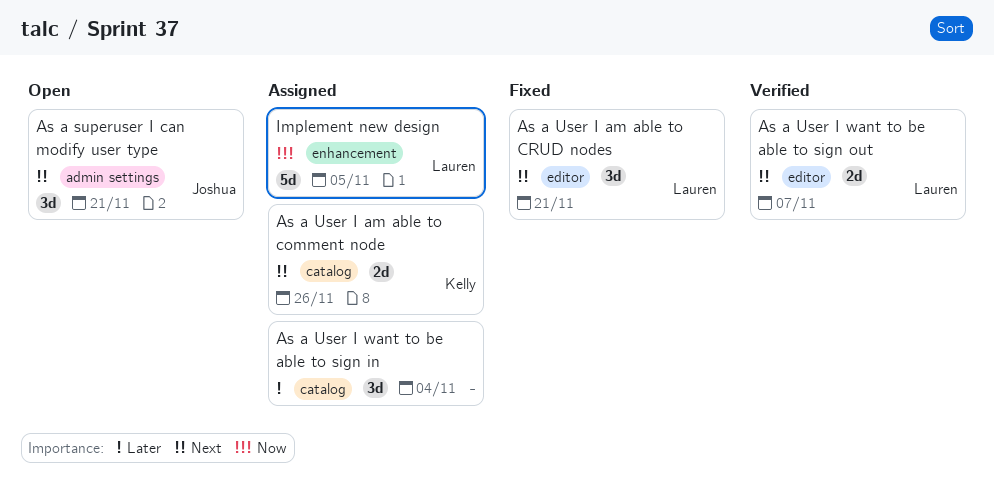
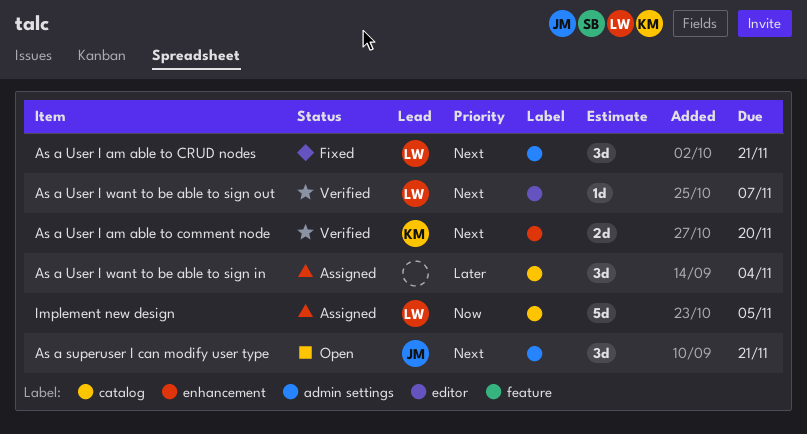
As a User I am able to comment node, status: Assigned -> Verified
As a User I am able to comment node, label: catalog -> enhancement
As a User I am able to comment node, due: Nov 26 -> Nov 20
As a User I am able to CRUD nodes, label: editor -> admin settings
As a User I want to be able to sign out, estimate: 2d -> 1d
Implement new design, label: enhancement -> catalog

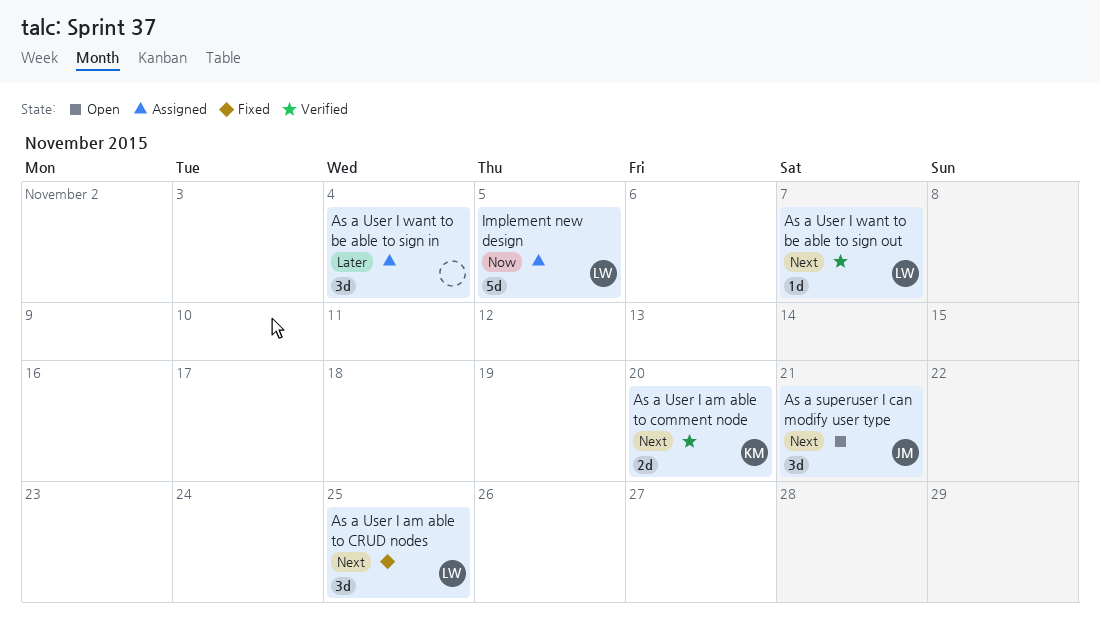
As a User I am able to CRUD nodes, due: Nov 21 -> Nov 25

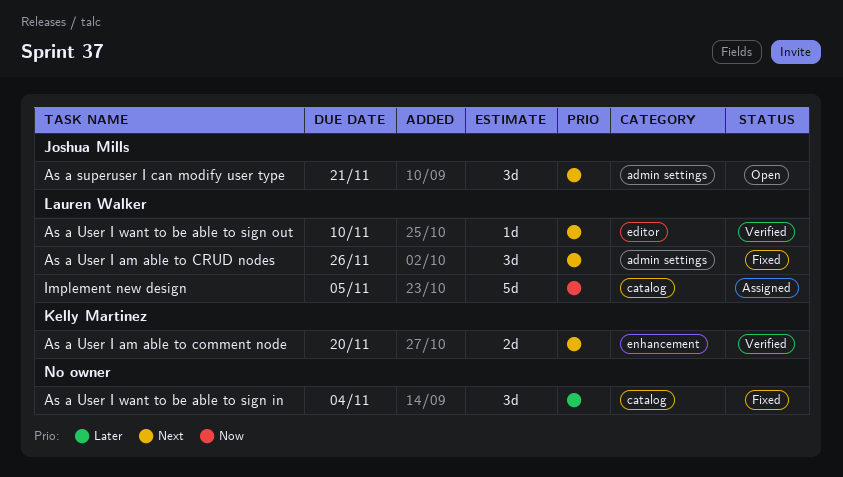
As a User I am able to CRUD nodes, due: Nov 25 -> Nov 26
As a User I want to be able to sign in, status: Assigned -> Fixed
As a User I want to be able to sign out, due: Nov 7 -> Nov 10

